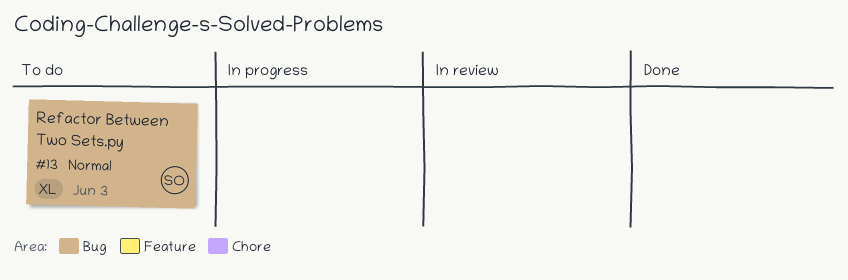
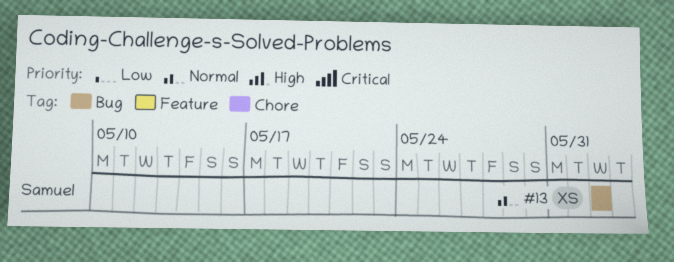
#13, estimate: XL -> XS
#13, due: Jun 3 -> Jun 2

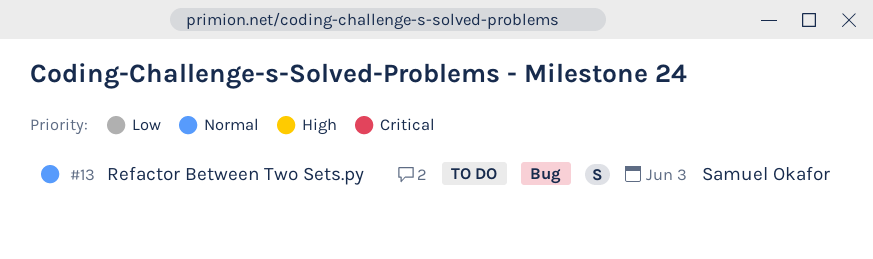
#13, estimate: XS -> S
#13, due: Jun 2 -> Jun 3

